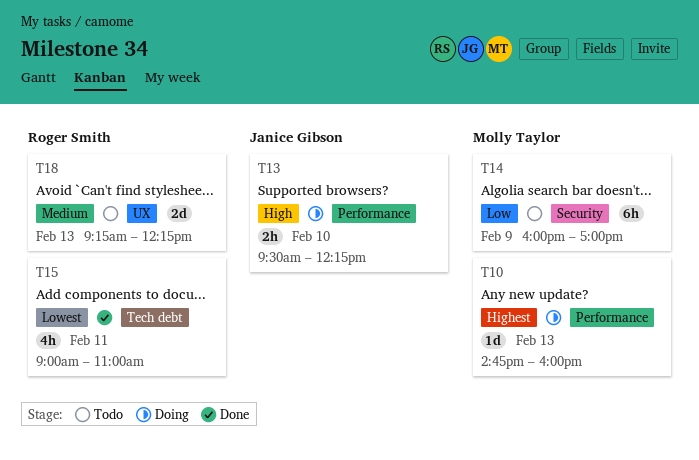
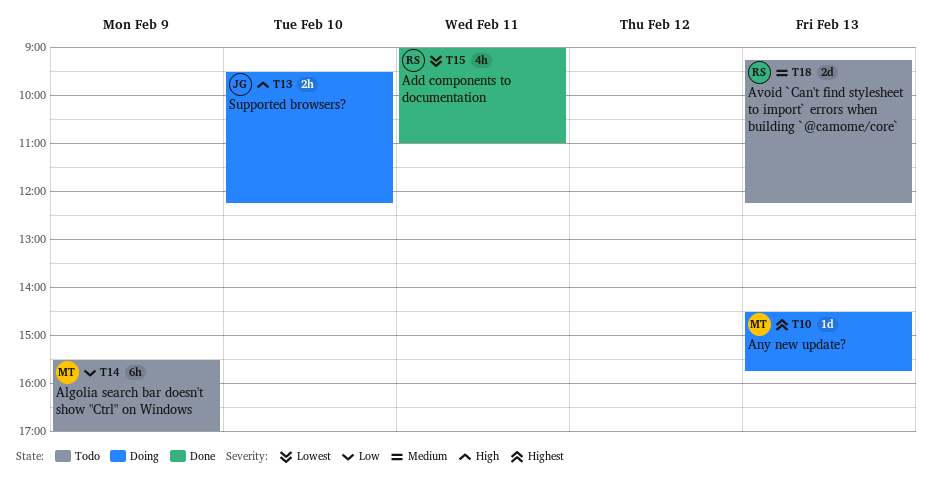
T10, begins: 14:45 -> 14:30
T10, ends: 16:00 -> 15:45
T14, begins: 16:00 -> 15:30

